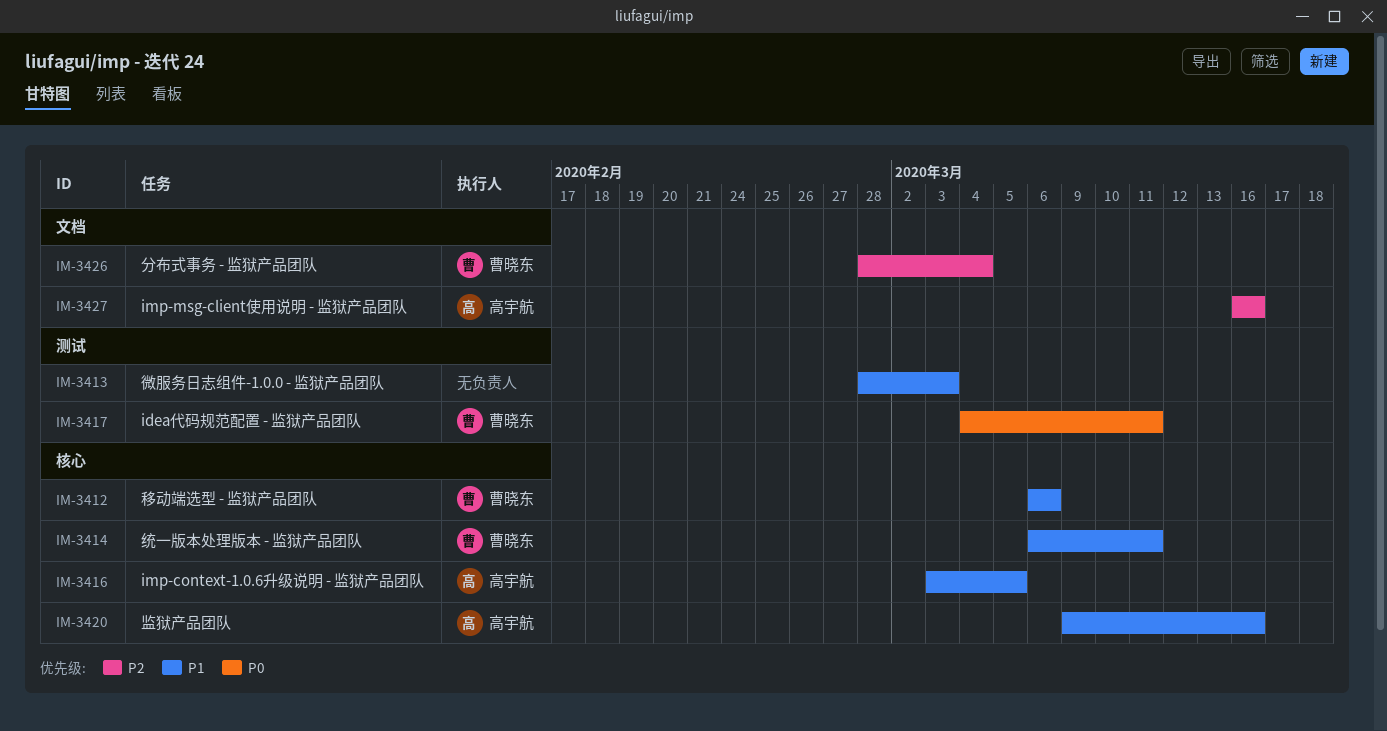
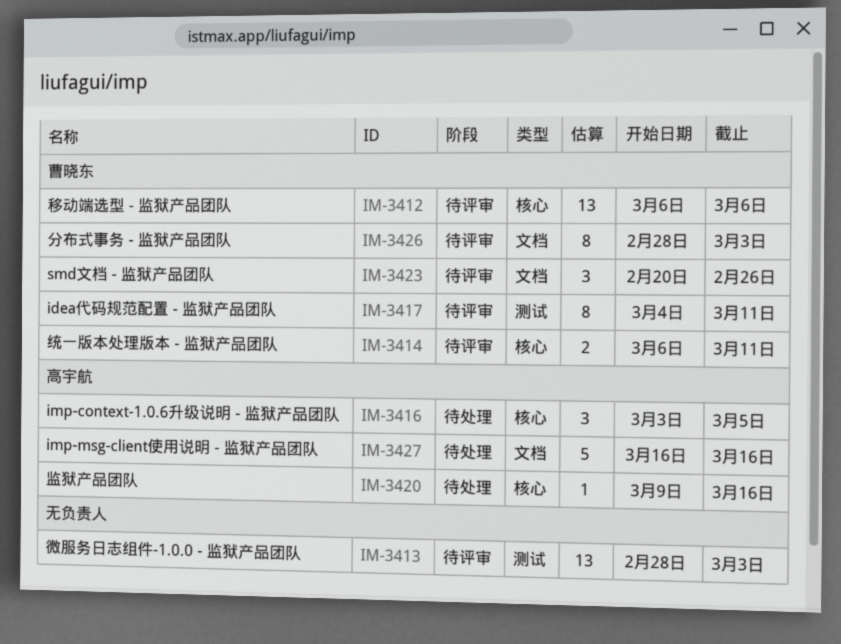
IM-3423: none -> present
IM-3426, due: Mar 4 -> Mar 3

